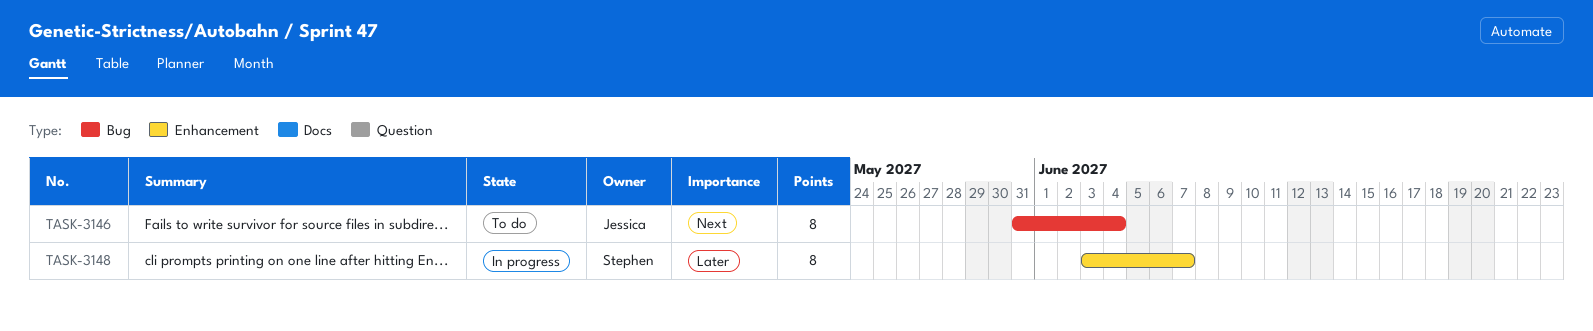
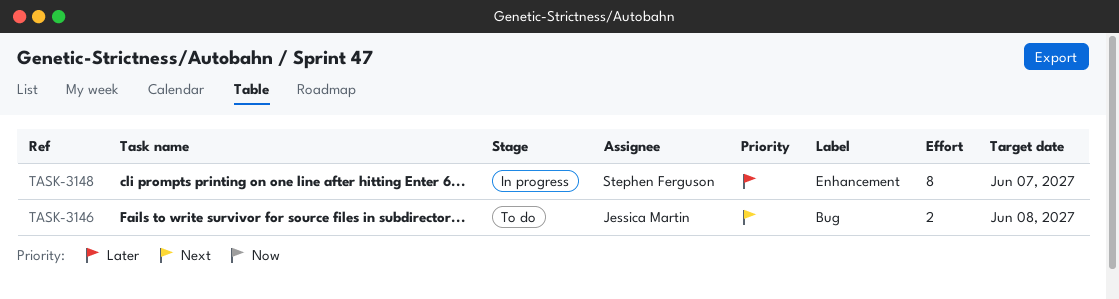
TASK-3146, estimate: 8 -> 2
TASK-3146, due: Jun 4 -> Jun 8

